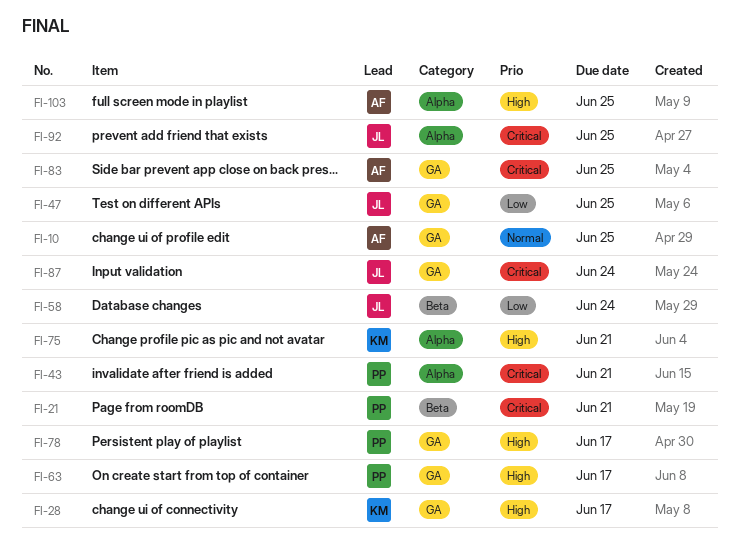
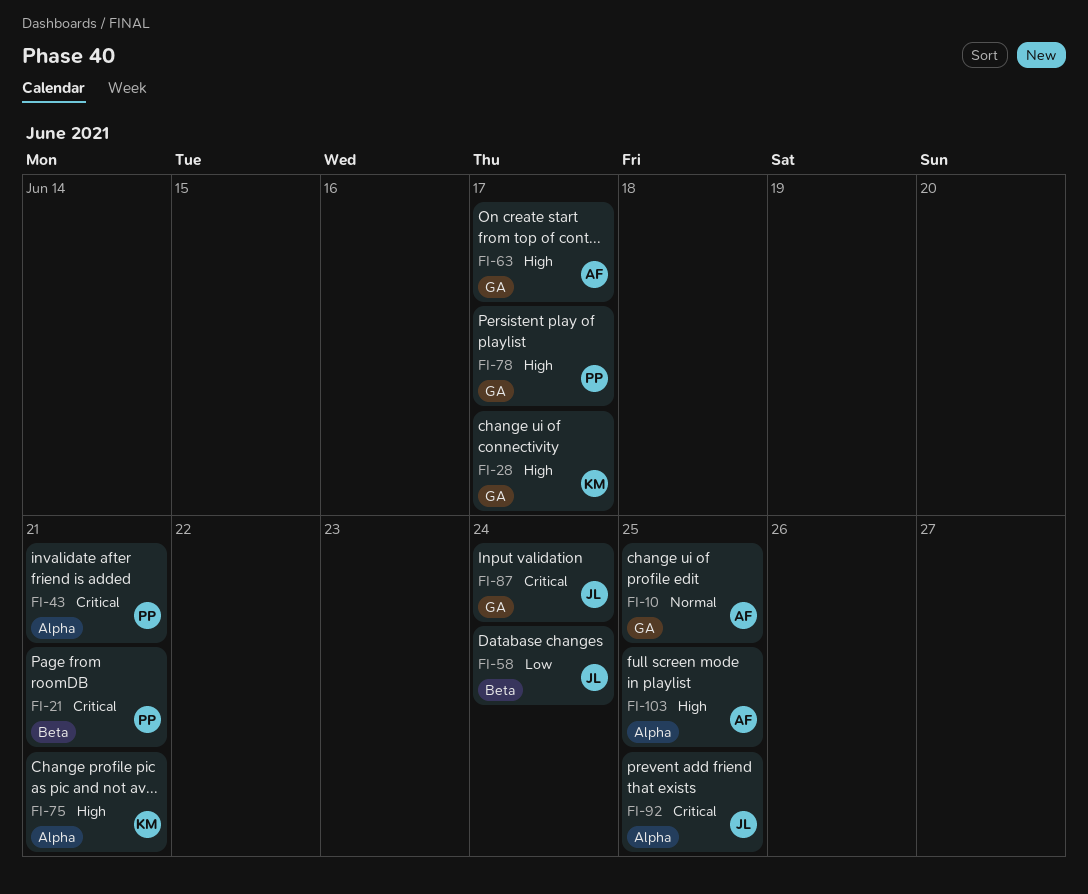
FI-47: present -> none
FI-63, owner: PP -> AF
FI-83: present -> none

